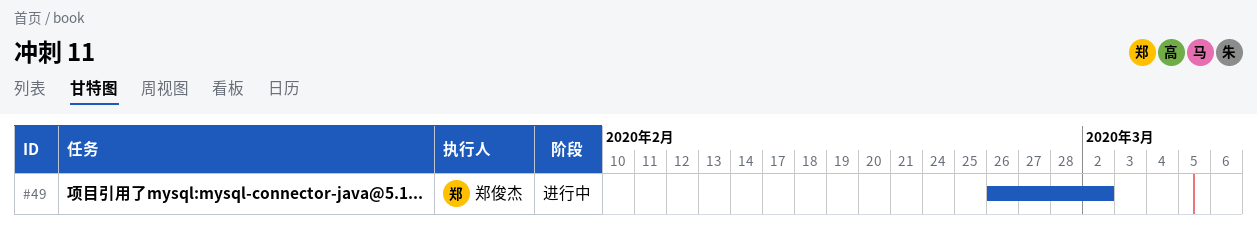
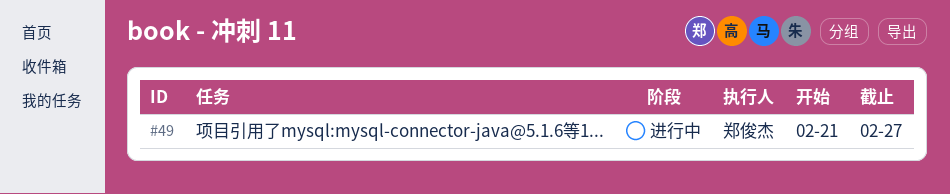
#49, start: Feb 26 -> Feb 21
#49, due: Mar 2 -> Feb 27

